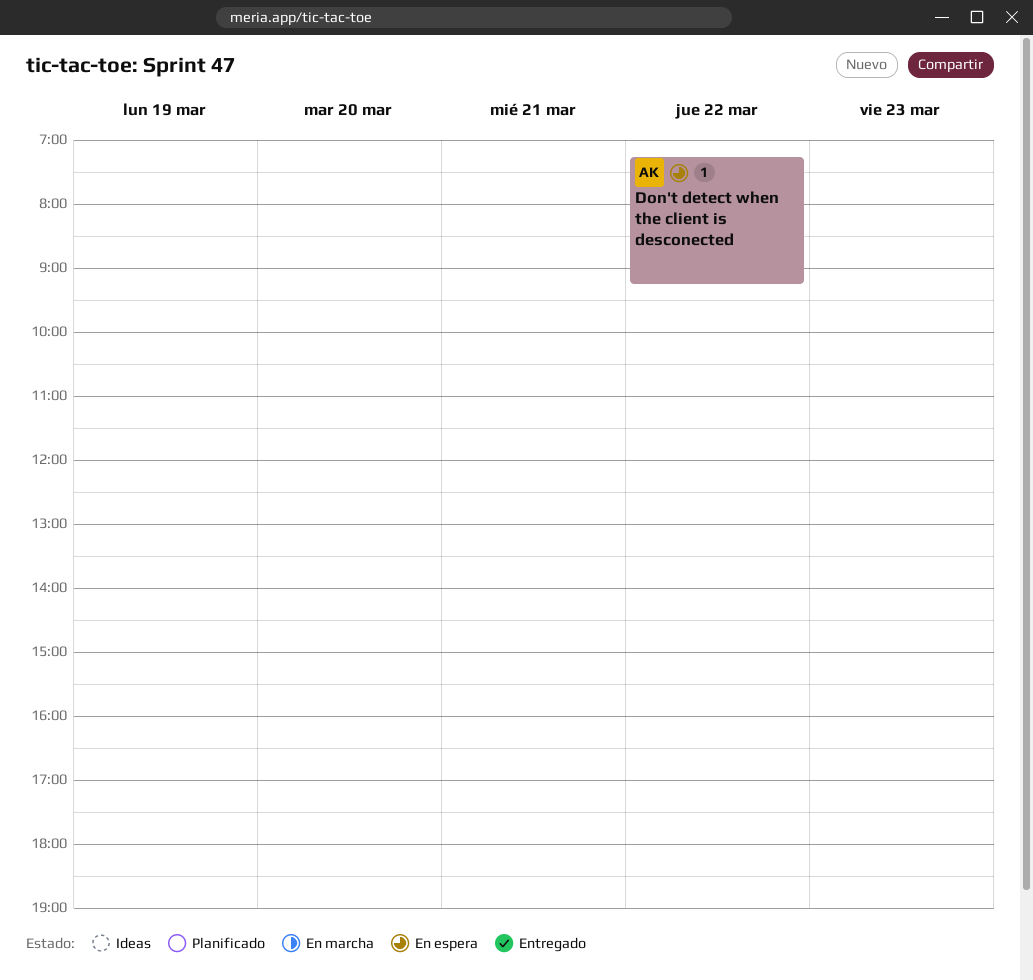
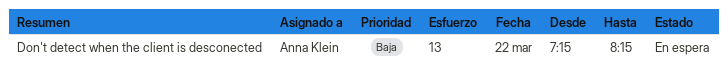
Don't detect when the client is desconected, estimate: 1 -> 13
Don't detect when the client is desconected, ends: 09:15 -> 08:15

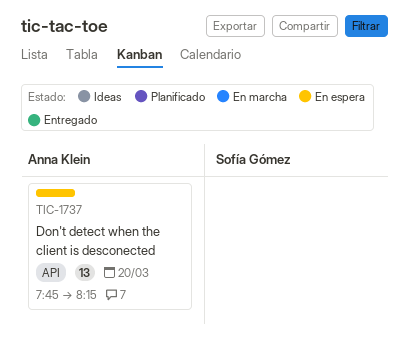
Don't detect when the client is desconected, day: Mar 22 -> Mar 20
Don't detect when the client is desconected, begins: 07:15 -> 07:45

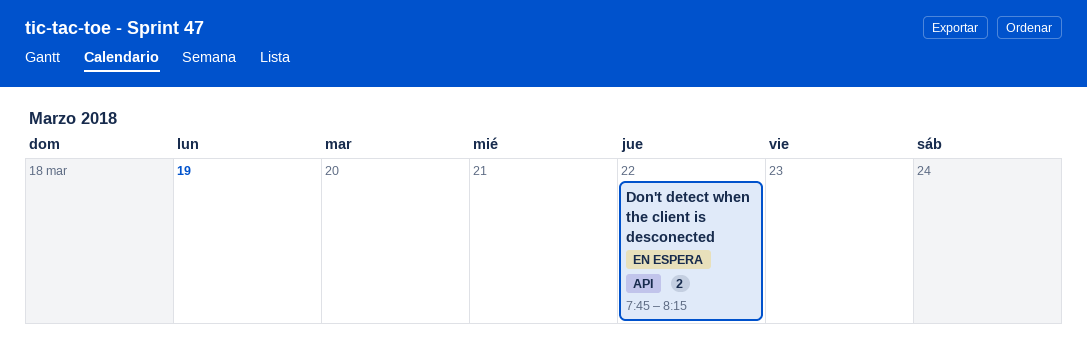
Don't detect when the client is desconected, estimate: 13 -> 2
Don't detect when the client is desconected, day: Mar 20 -> Mar 22

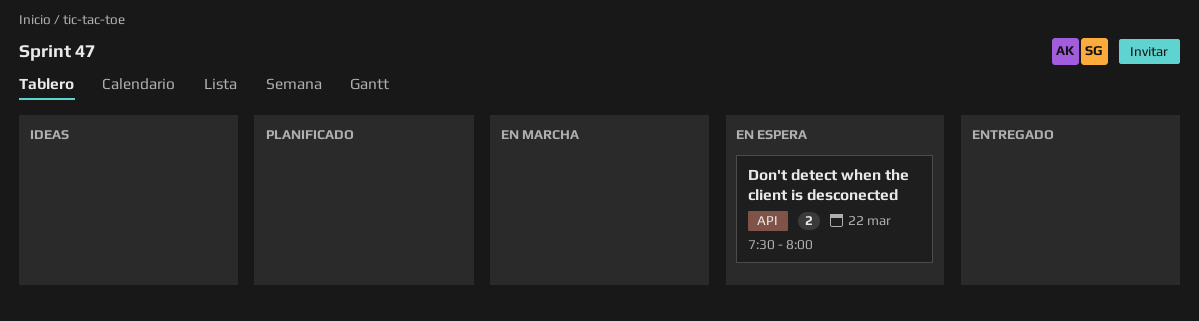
Don't detect when the client is desconected, begins: 07:45 -> 07:30
Don't detect when the client is desconected, ends: 08:15 -> 08:00

